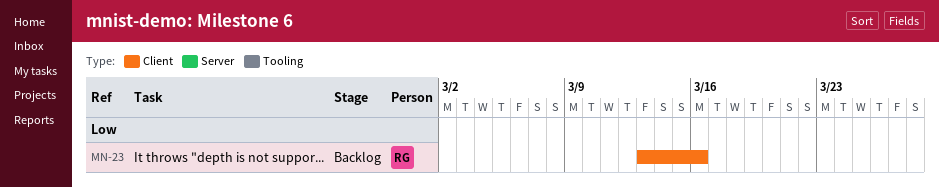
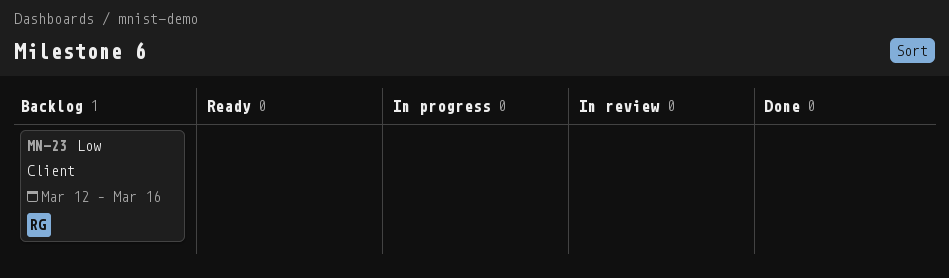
MN-23, start: Mar 13 -> Mar 12

